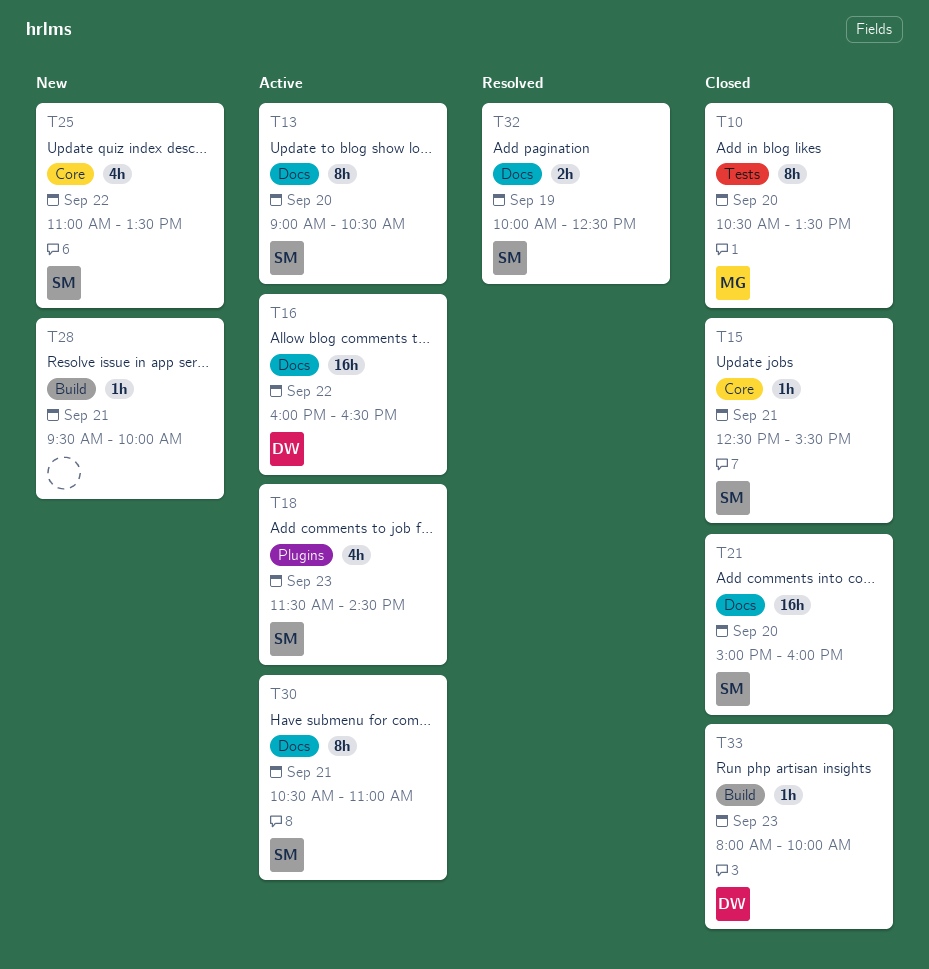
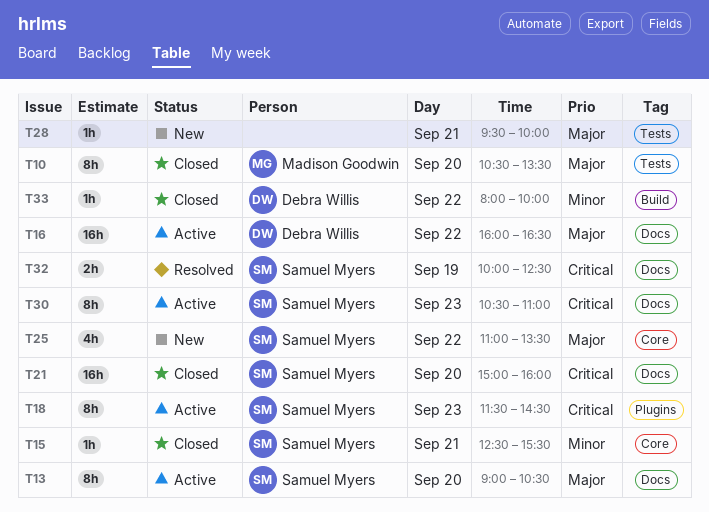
T18, estimate: 4h -> 8h
T28, label: Build -> Tests
T30, day: Sep 21 -> Sep 23
T33, day: Sep 23 -> Sep 22

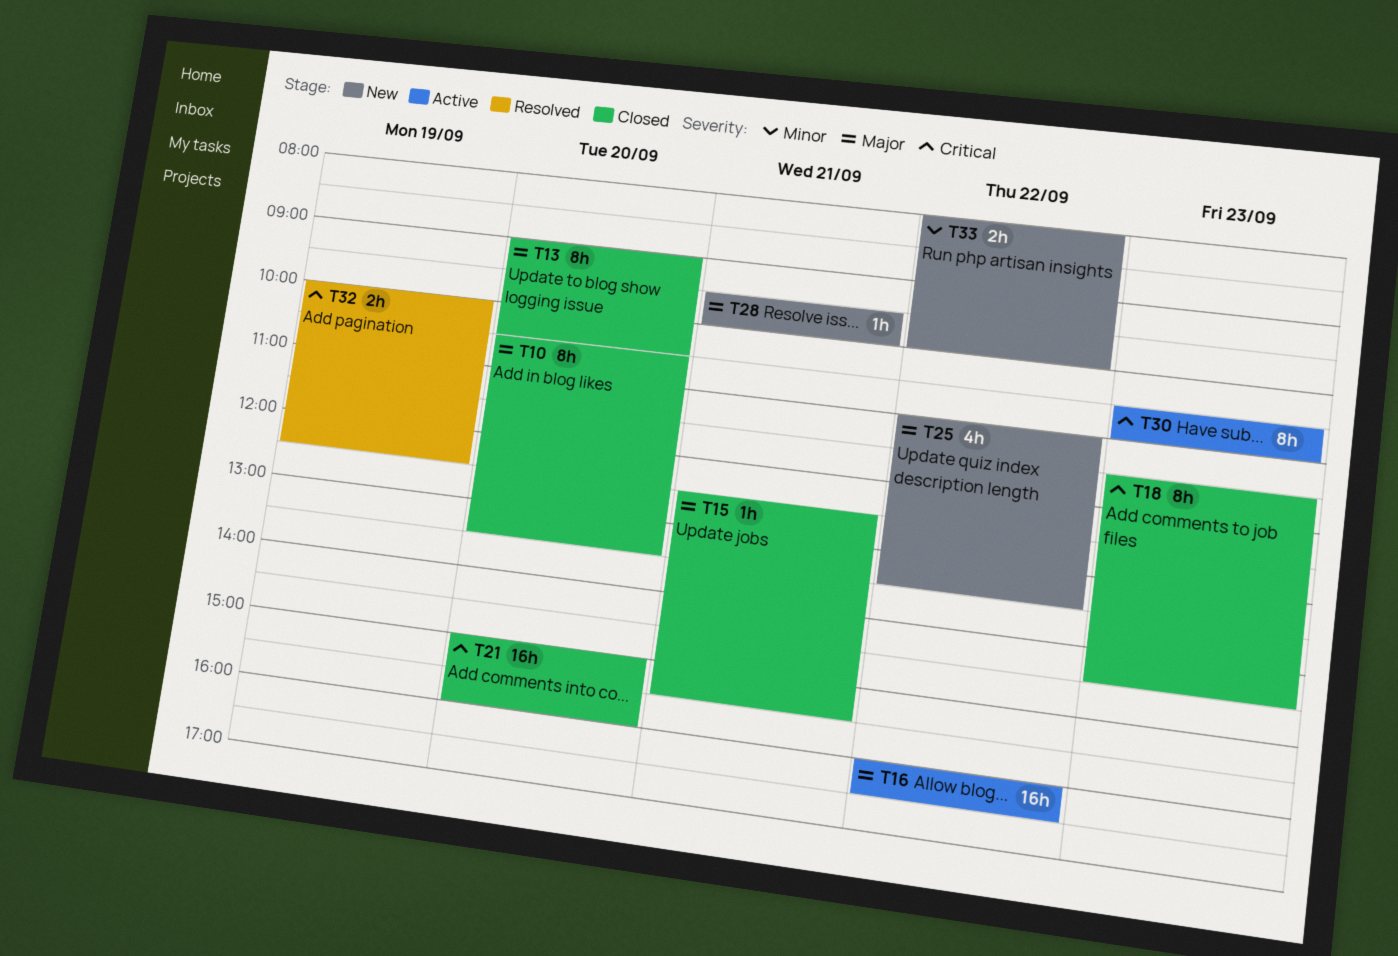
T13, status: Active -> Closed
T15, priority: Minor -> Major
T18, status: Active -> Closed
T33, status: Closed -> New
T33, estimate: 1h -> 2h

